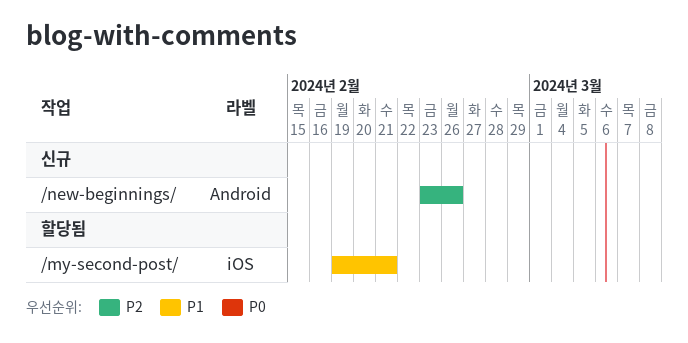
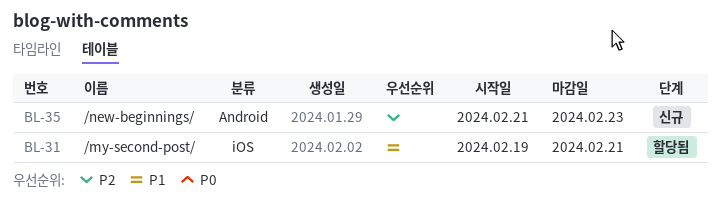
/new-beginnings/, start: Feb 23 -> Feb 21
/new-beginnings/, due: Feb 26 -> Feb 23

